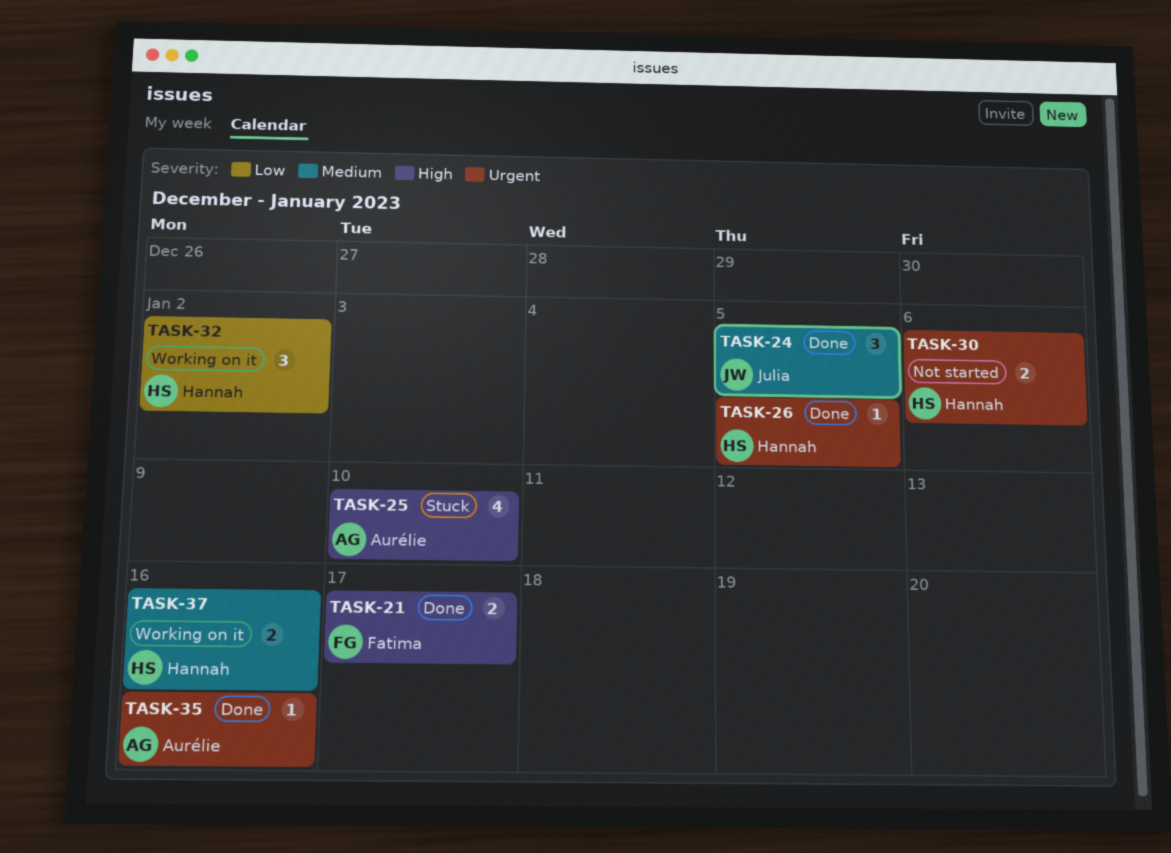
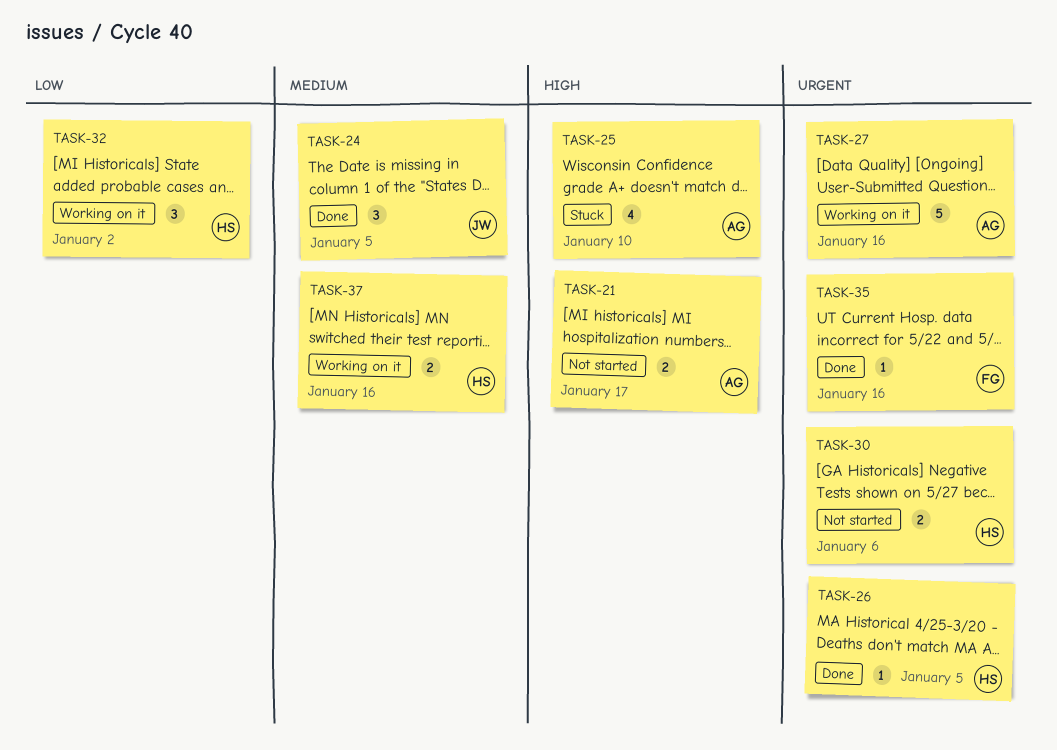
TASK-21, status: Done -> Not started
TASK-21, owner: Fatima -> Aurélie
TASK-27: none -> present
TASK-35, owner: Aurélie -> Fatima

